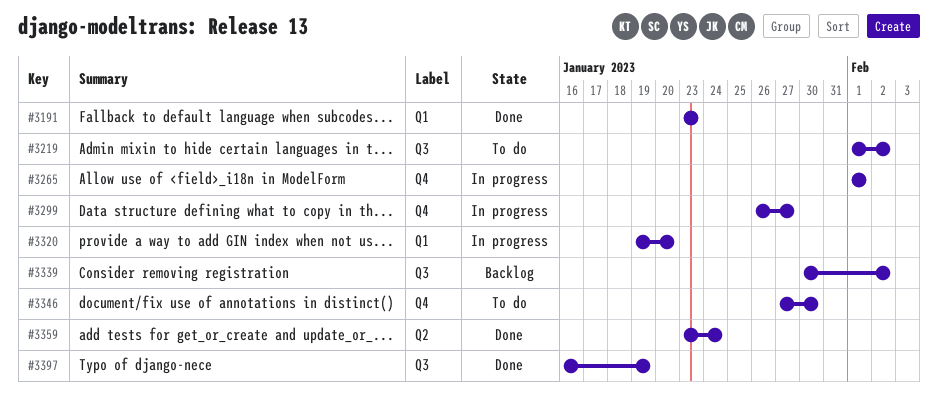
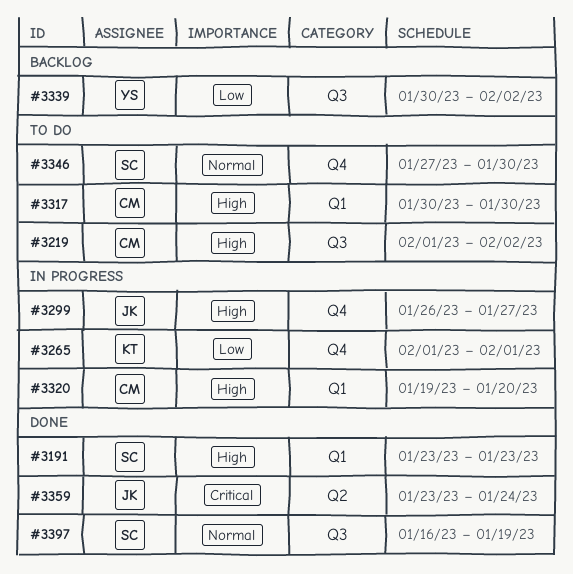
#3317: none -> present

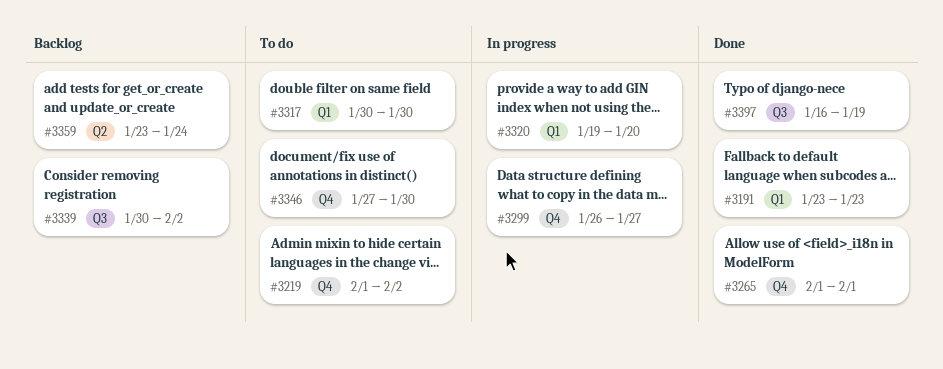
#3219, label: Q3 -> Q4
#3265, status: In progress -> Done
#3359, status: Done -> Backlog

